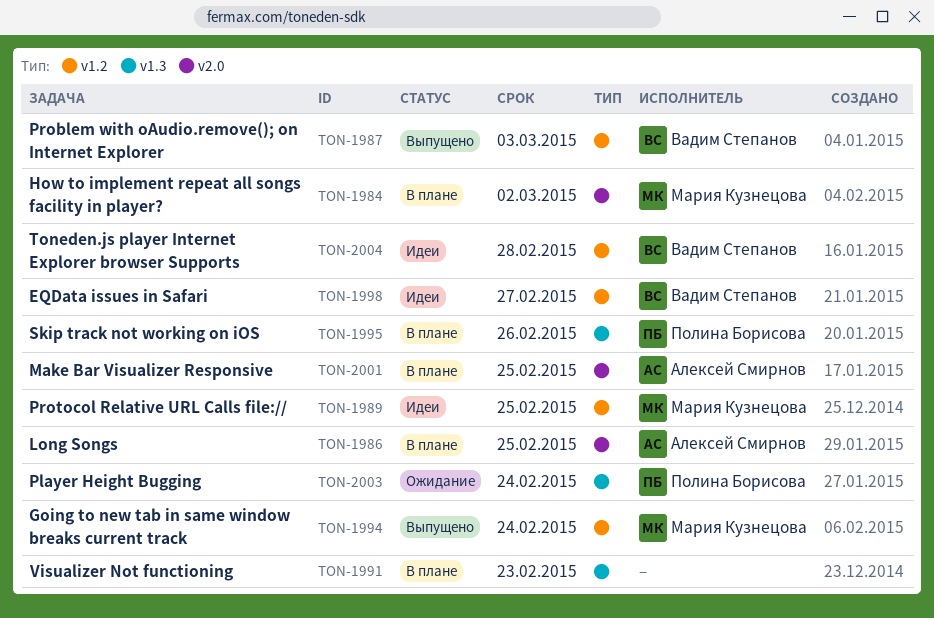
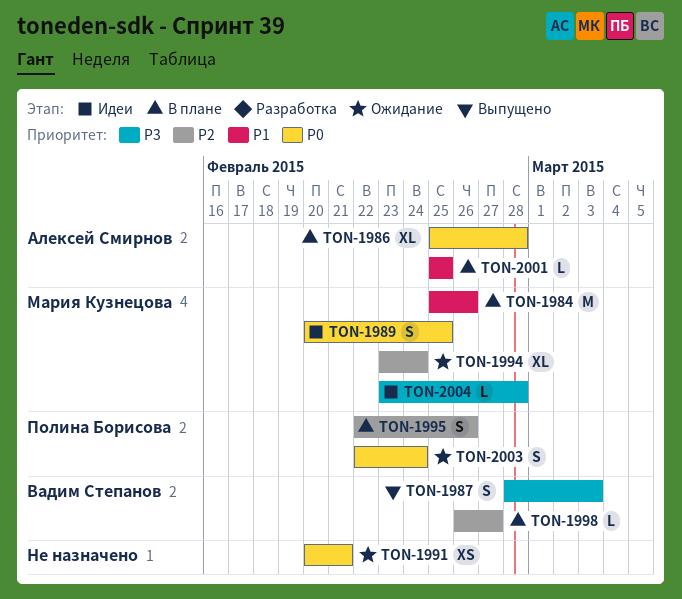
TON-1984, due: Mar 2 -> Feb 26
TON-1986, due: Feb 25 -> Feb 28
TON-1991, status: В плане -> Ожидание
TON-1991, due: Feb 23 -> Feb 21
TON-1994, status: Выпущено -> Ожидание
TON-1998, status: Идеи -> В плане
TON-2004, owner: Вадим Степанов -> Мария Кузнецова

